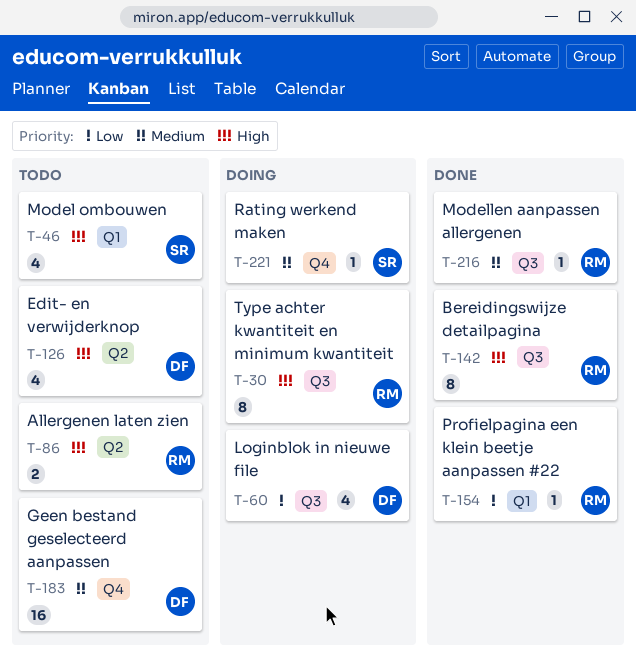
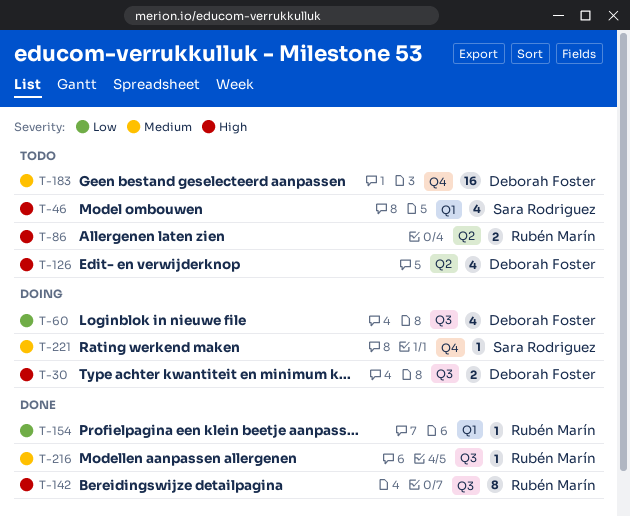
T-30, owner: Rubén Marín -> Deborah Foster
T-30, estimate: 8 -> 2

